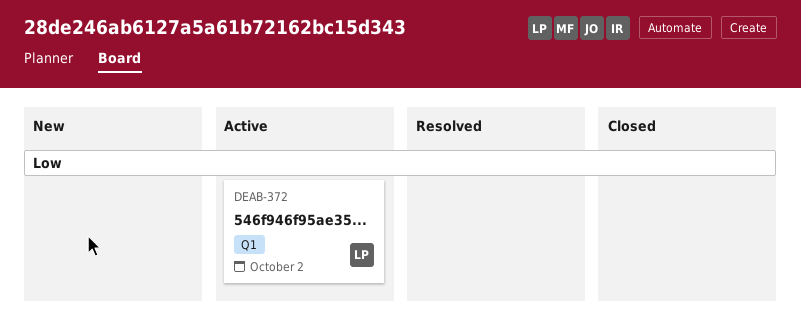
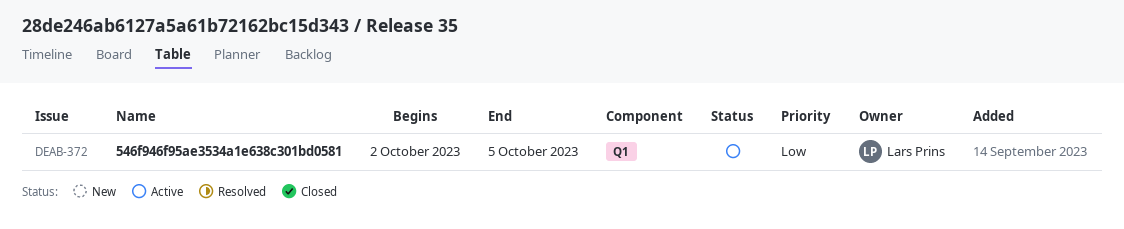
DEAB-372, due: Oct 2 -> Oct 5

